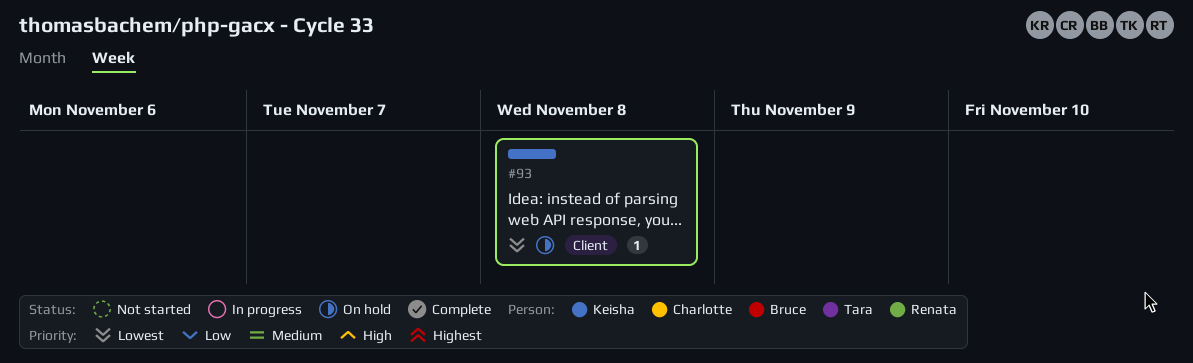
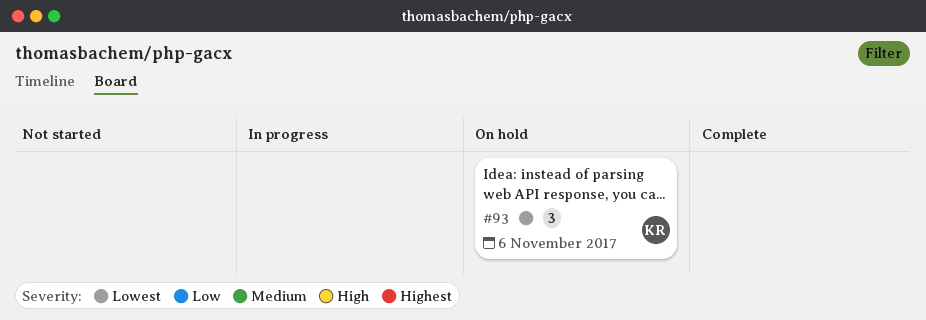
#93, estimate: 1 -> 3
#93, due: Nov 8 -> Nov 6

